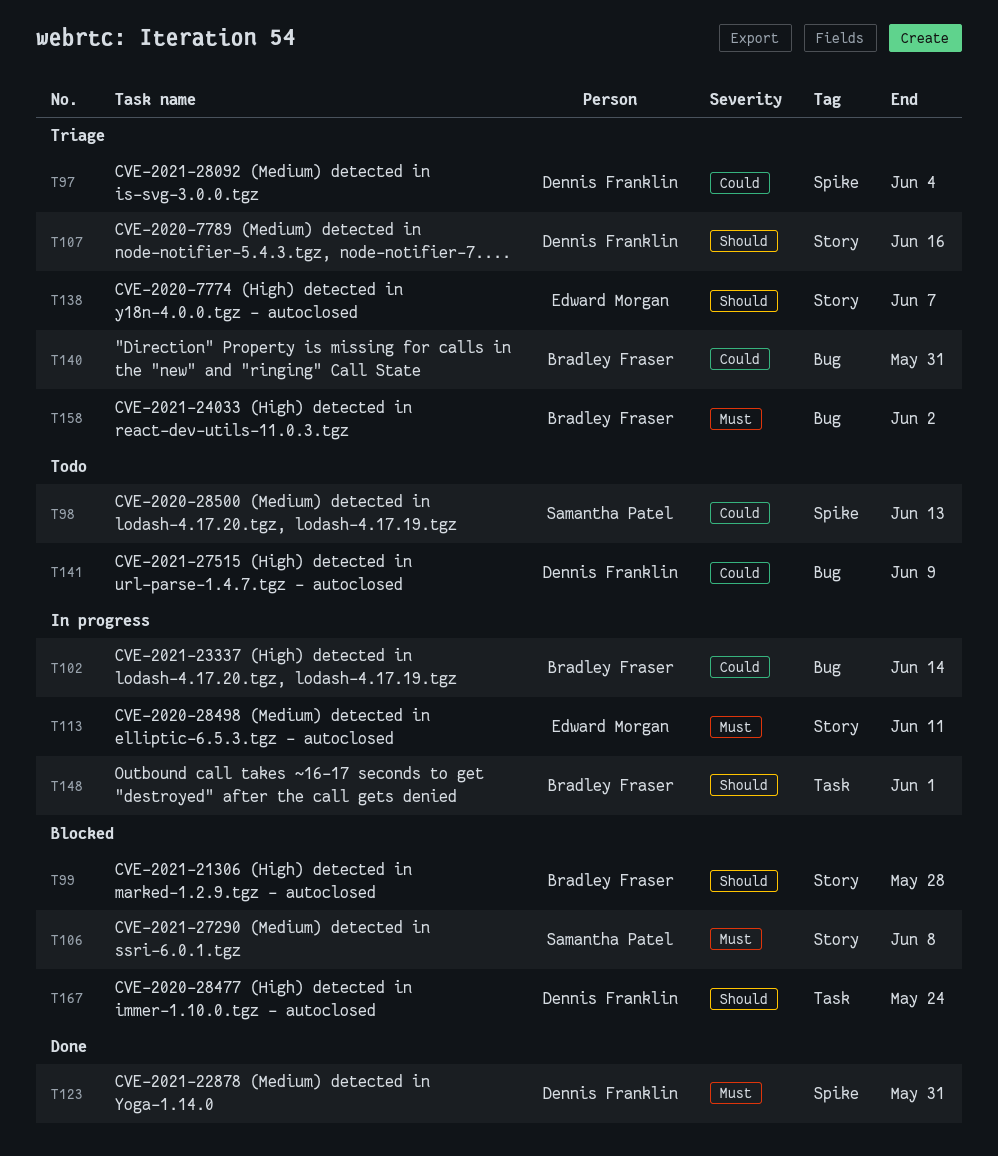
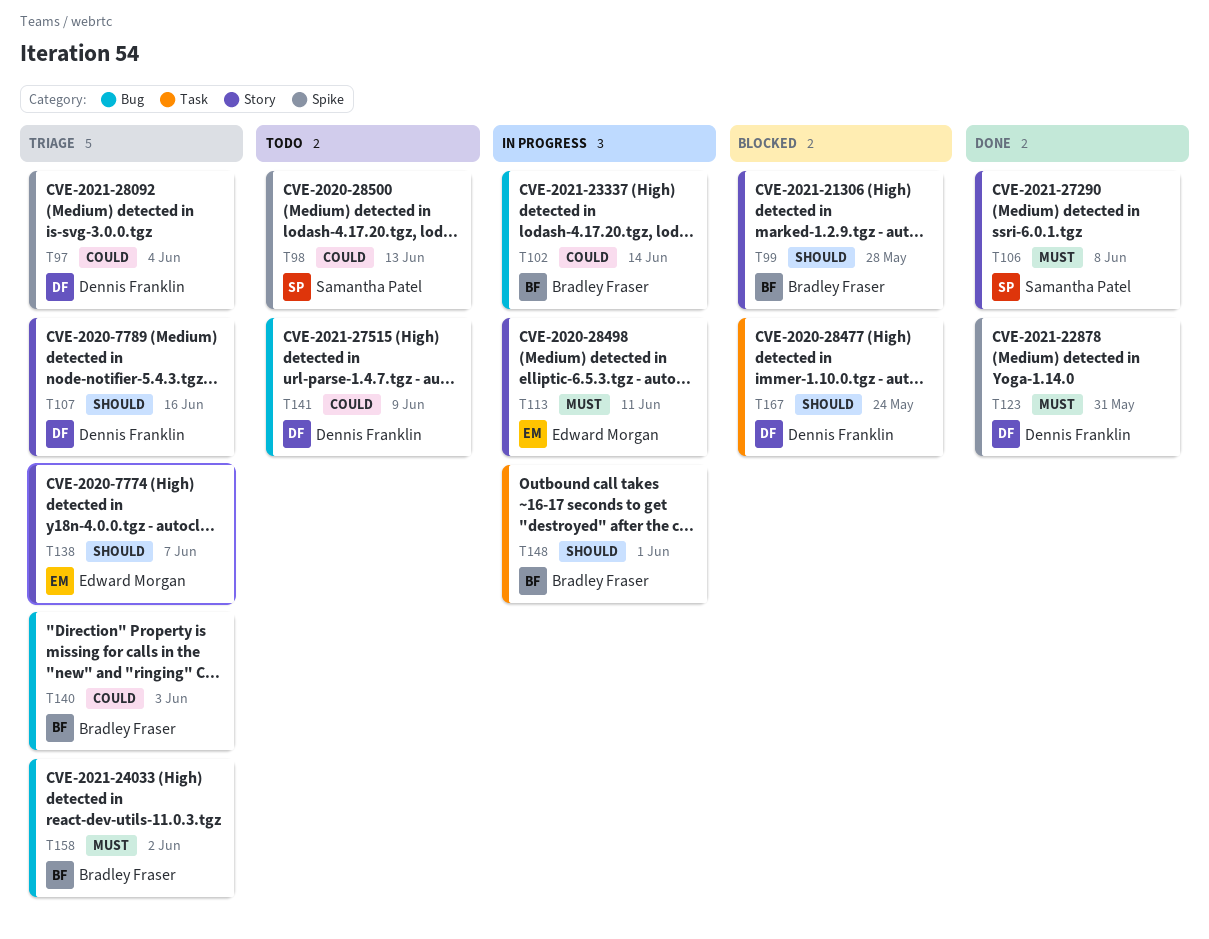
T106, status: Blocked -> Done
T140, due: May 31 -> Jun 3

